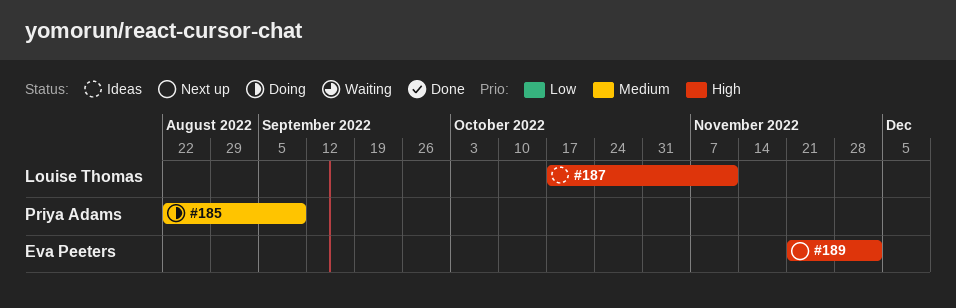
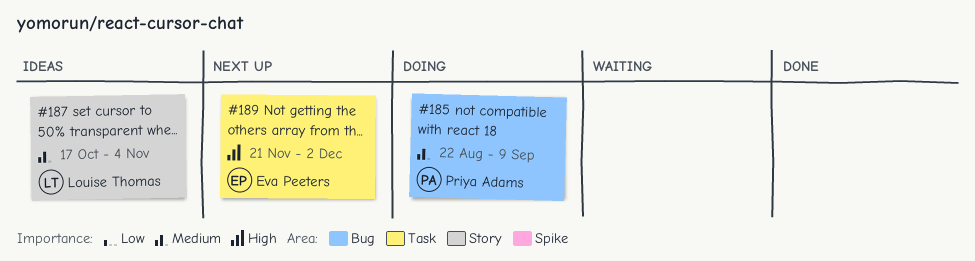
#187, priority: High -> Medium
#187, due: Nov 11 -> Nov 4

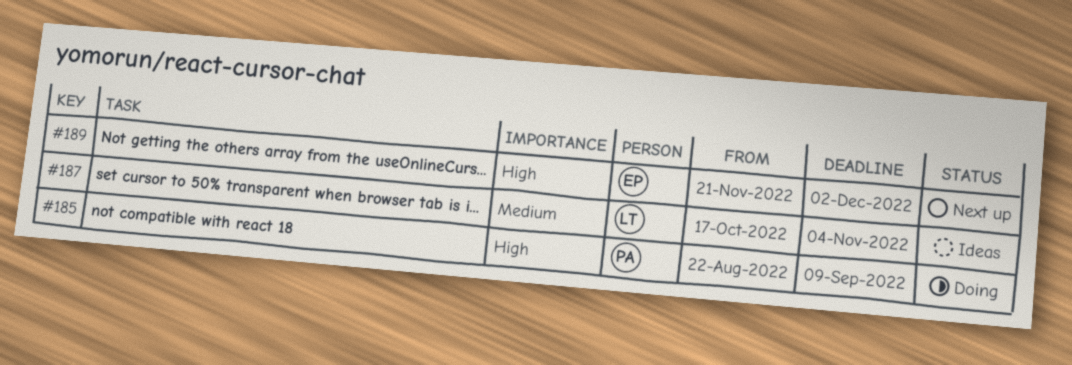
#185, priority: Medium -> High

